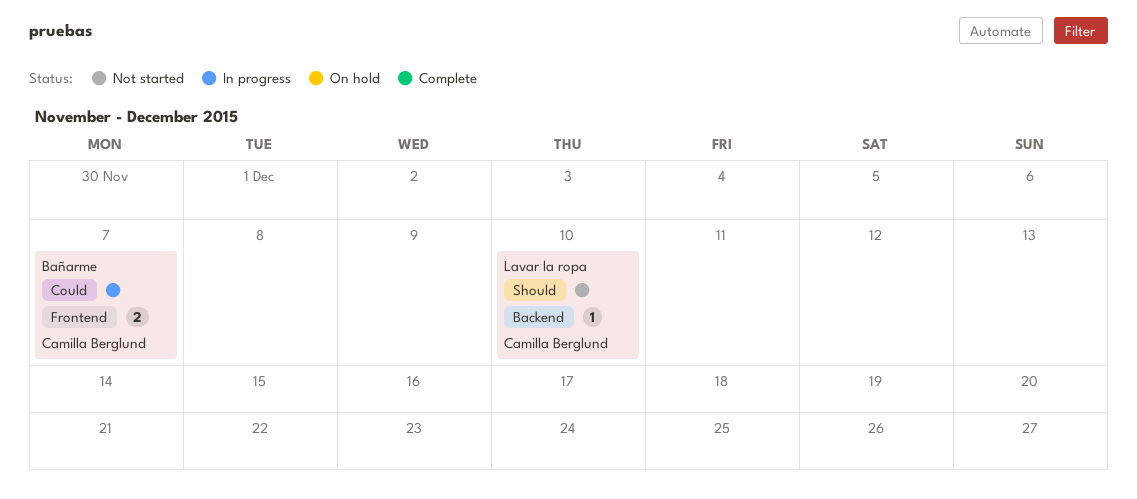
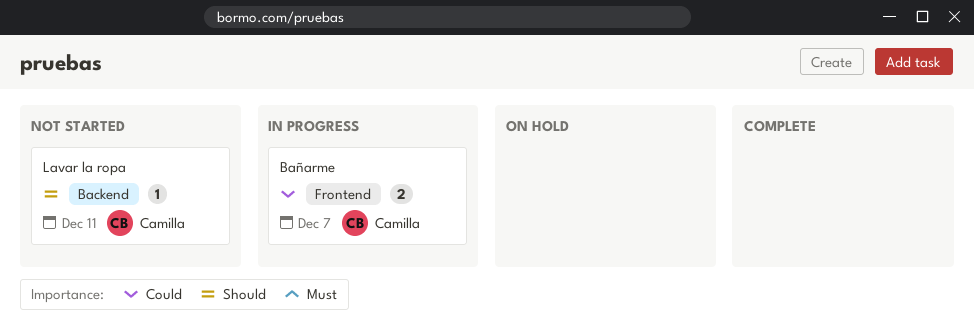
Lavar la ropa, due: Dec 10 -> Dec 11

